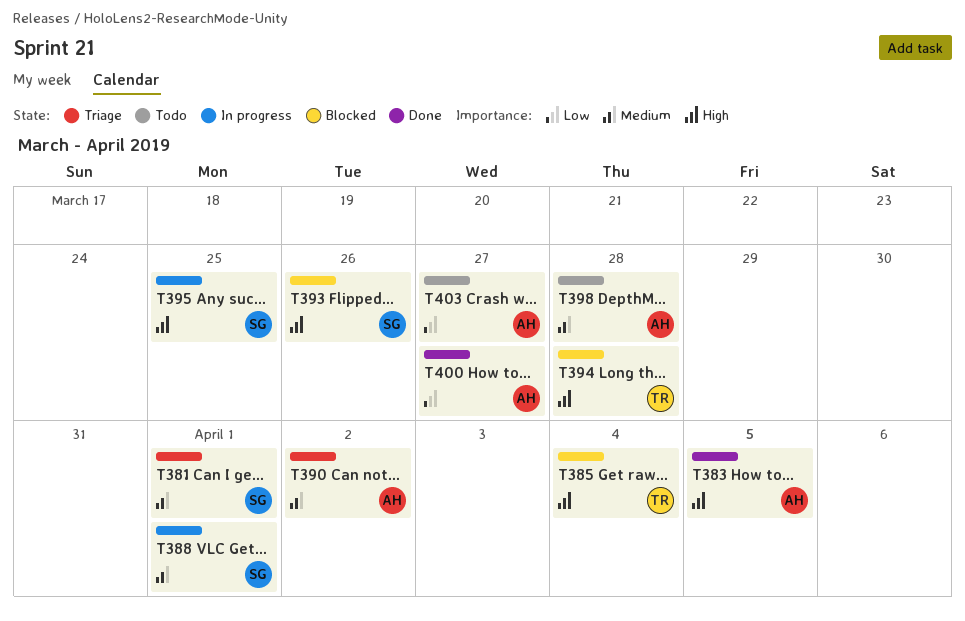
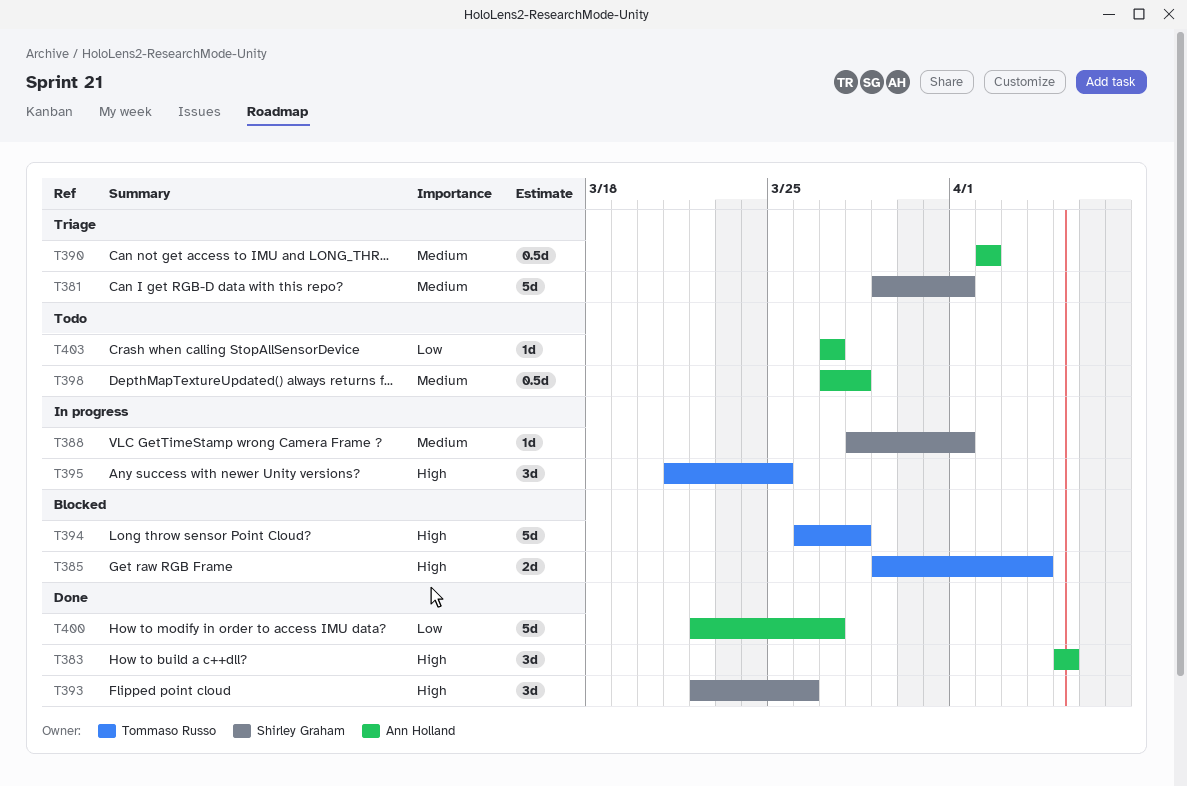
T393, status: Blocked -> Done
T395, owner: Shirley Graham -> Tommaso Russo

